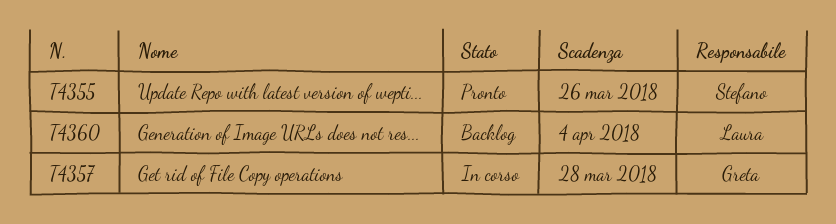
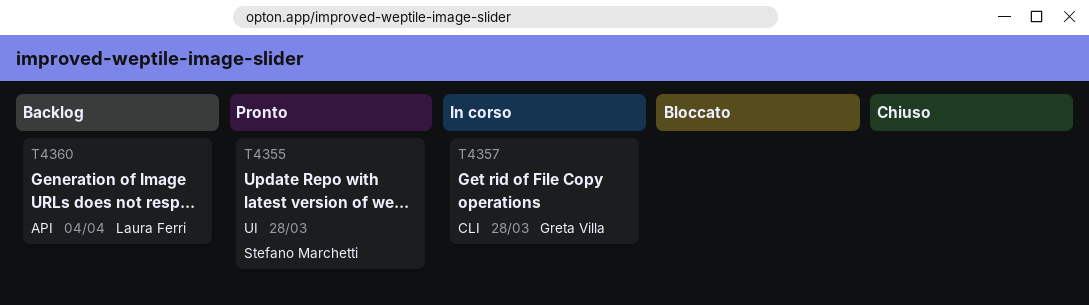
T4355, due: Mar 26 -> Mar 28

